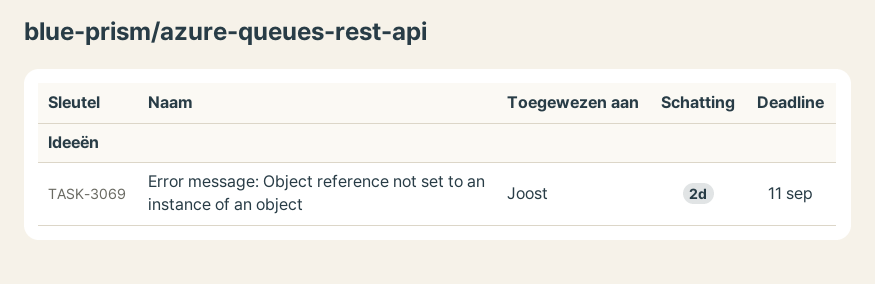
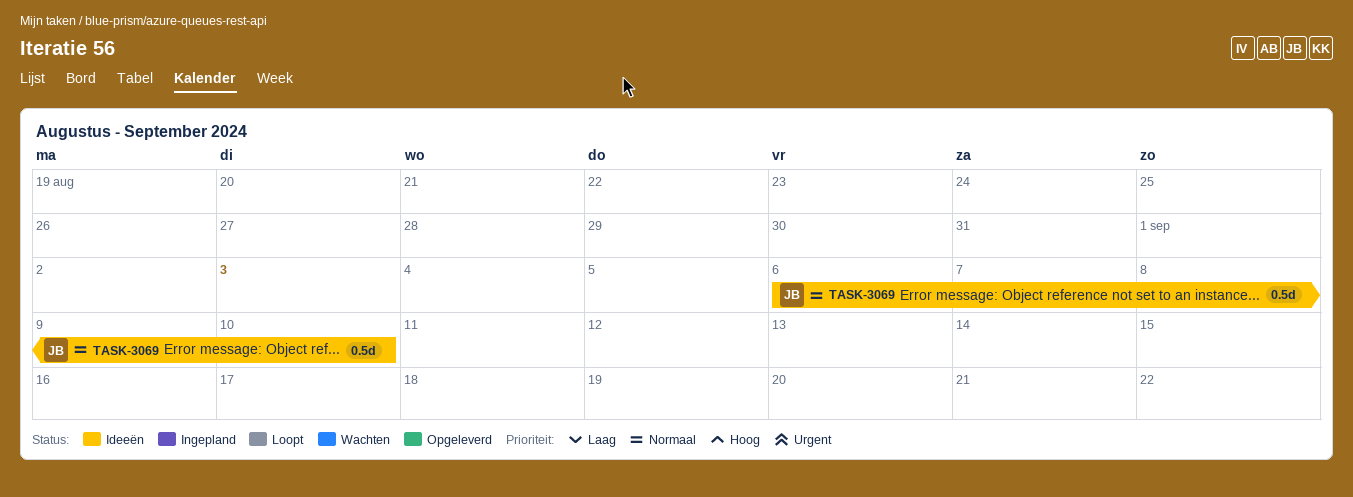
TASK-3069, estimate: 2d -> 0.5d
TASK-3069, due: Sep 11 -> Sep 10

